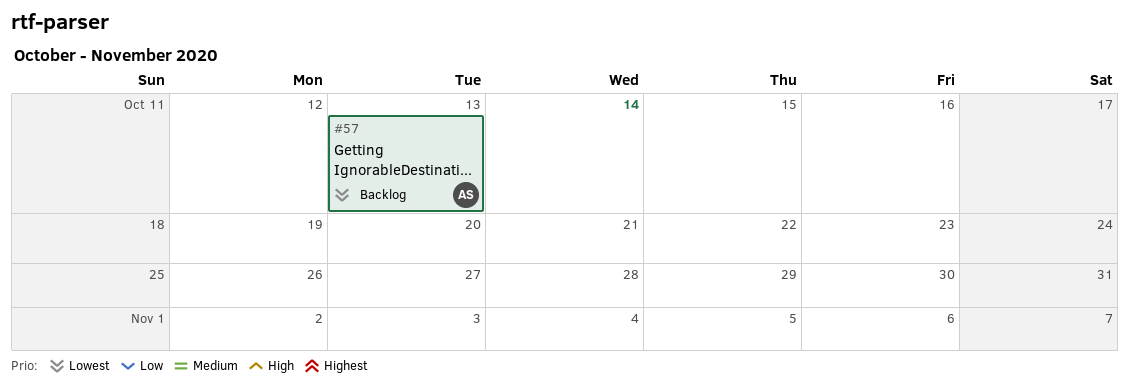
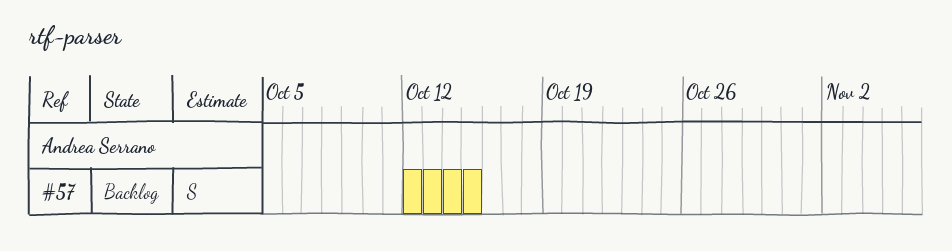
#57, due: Oct 13 -> Oct 15

